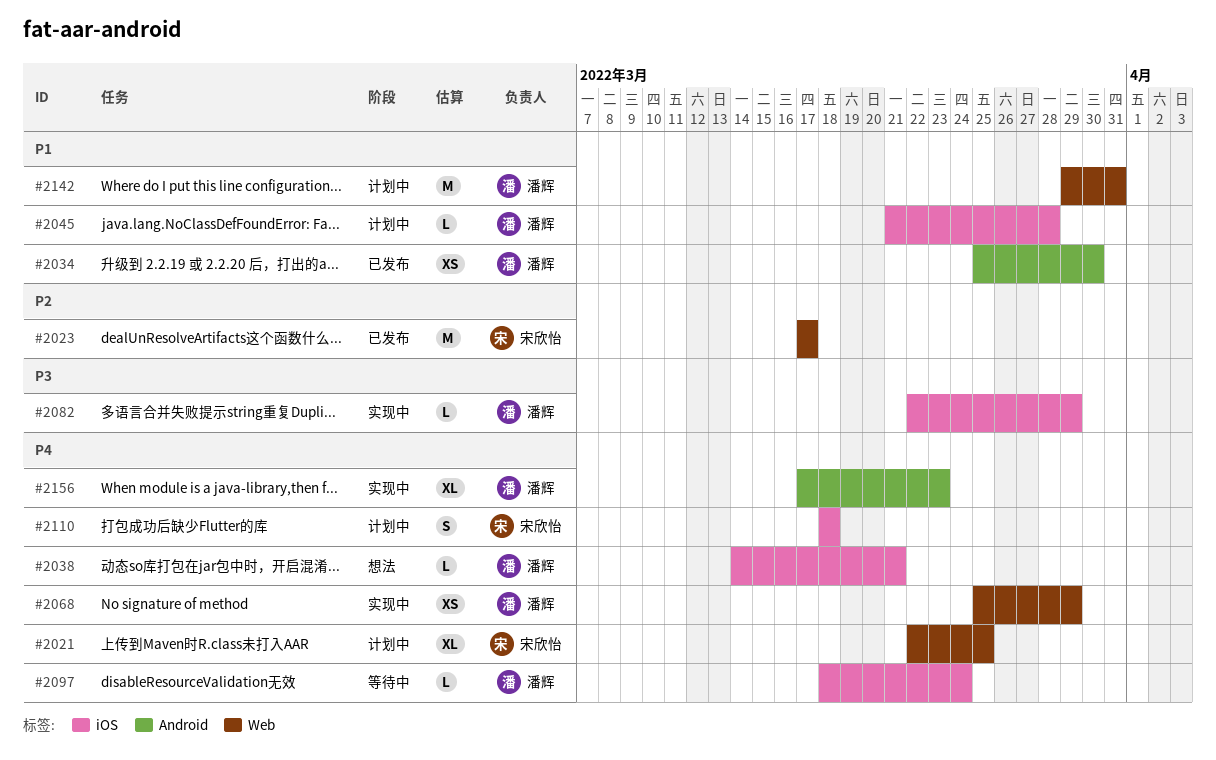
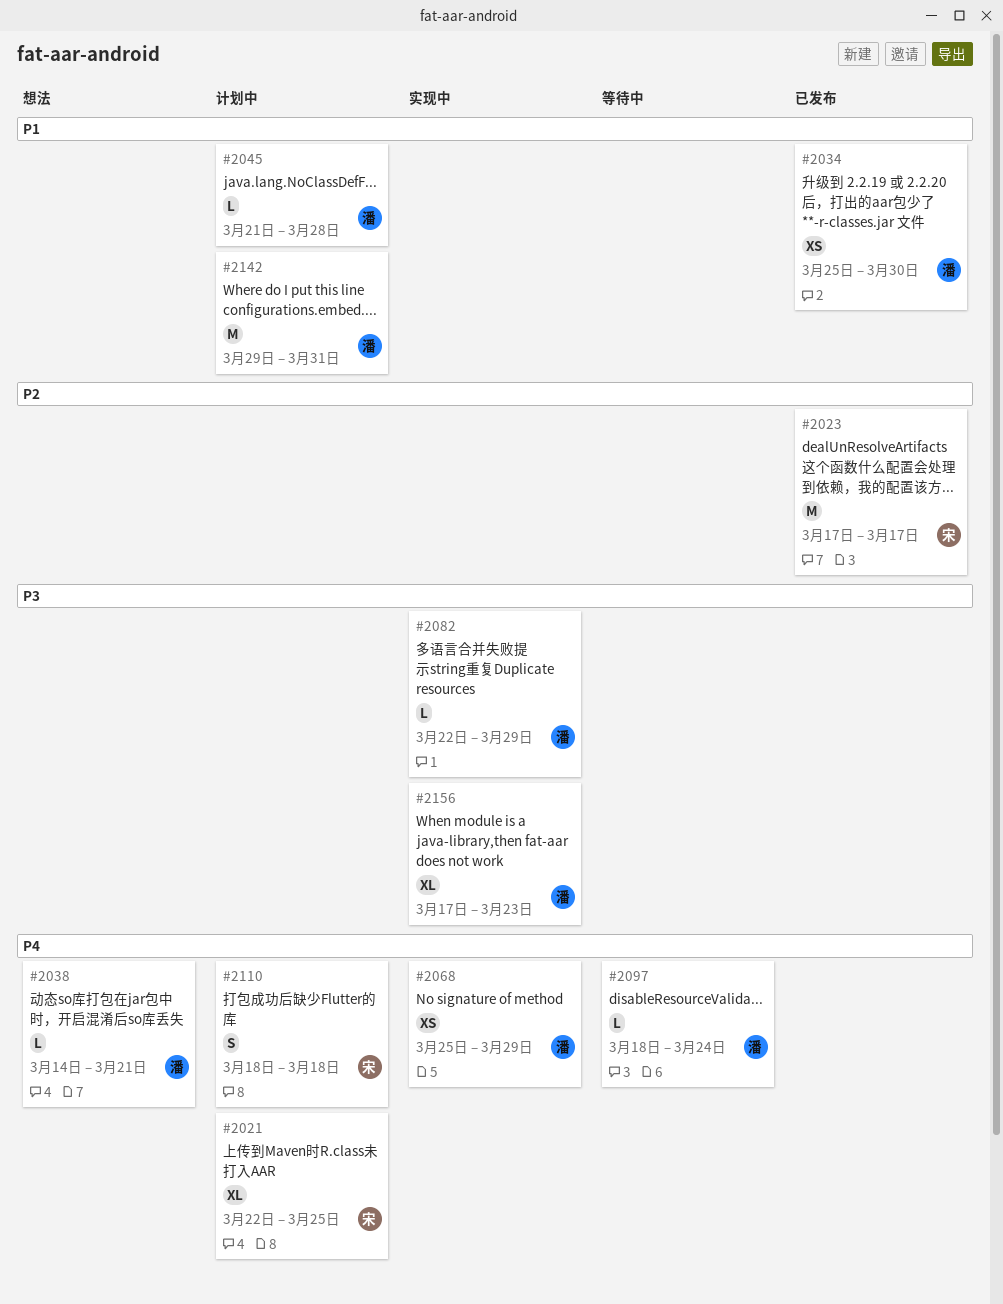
#2156, priority: P4 -> P3

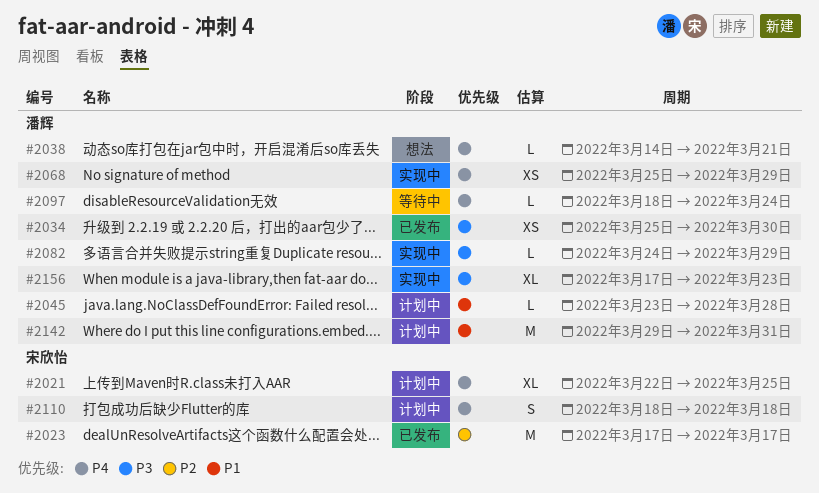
#2034, priority: P1 -> P3
#2045, start: Mar 21 -> Mar 23
#2082, start: Mar 22 -> Mar 24

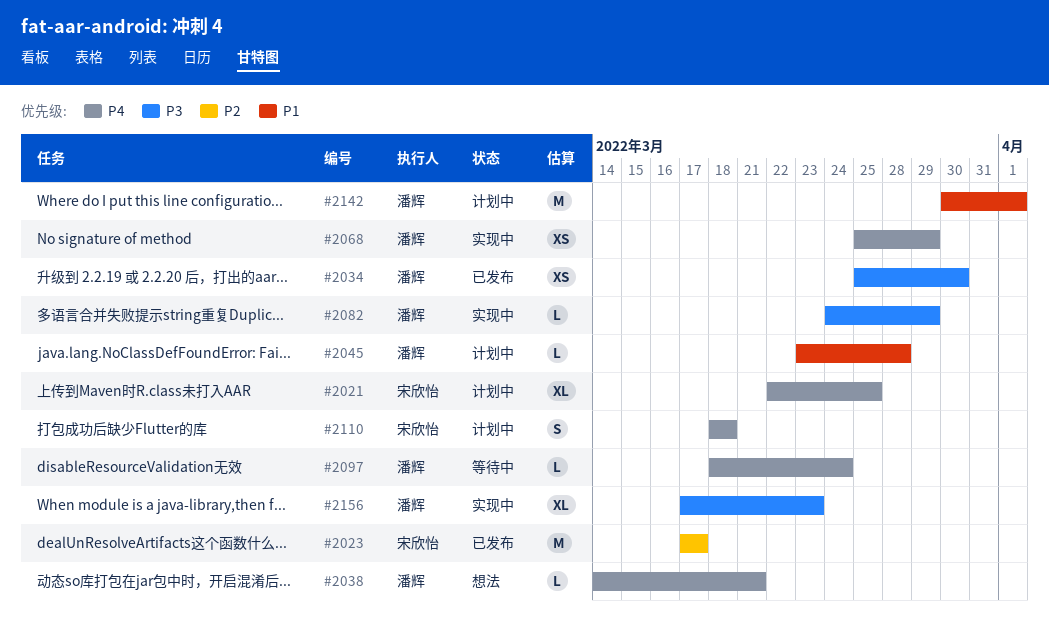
#2142, start: Mar 29 -> Mar 30
#2142, due: Mar 31 -> Apr 1

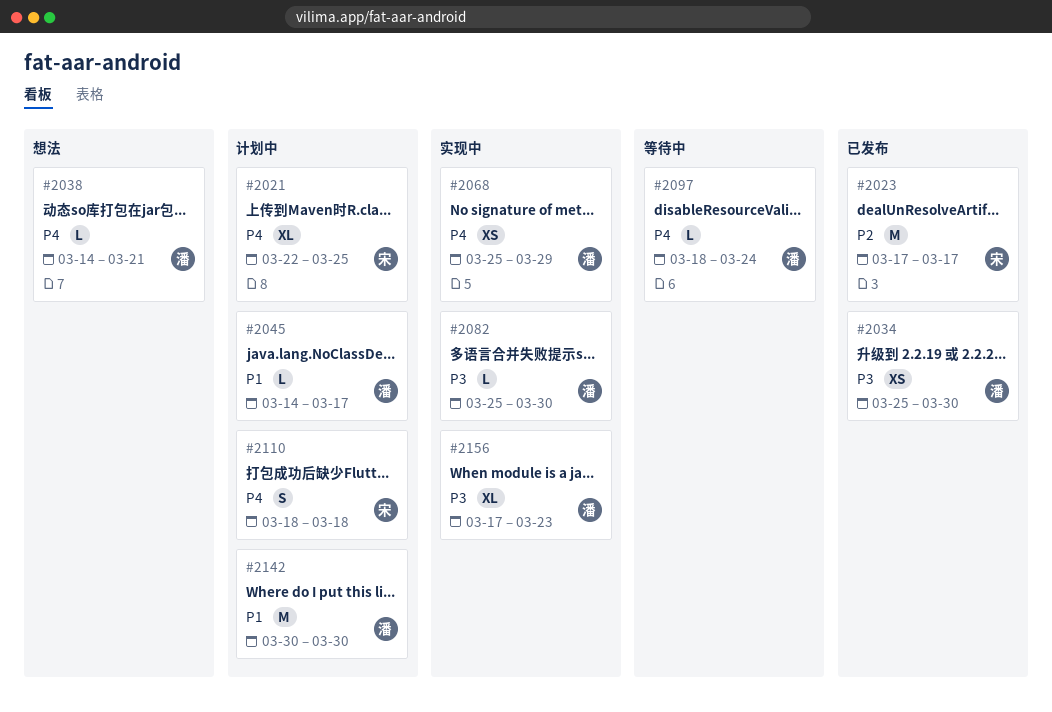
#2045, start: Mar 23 -> Mar 14
#2045, due: Mar 28 -> Mar 17
#2082, start: Mar 24 -> Mar 25
#2082, due: Mar 29 -> Mar 30
#2142, due: Apr 1 -> Mar 30

